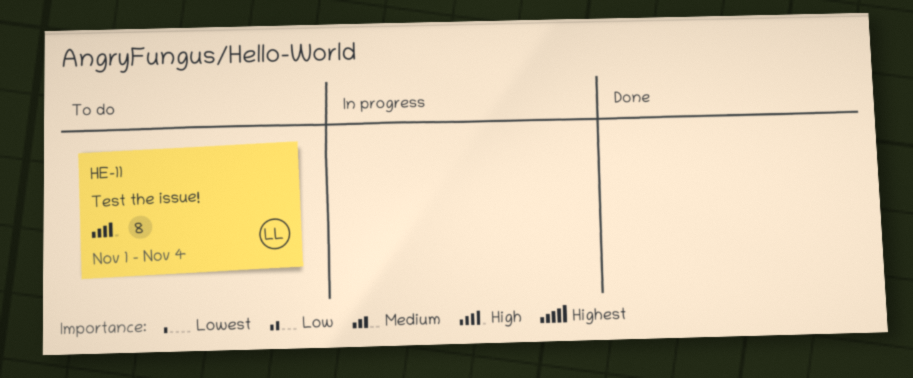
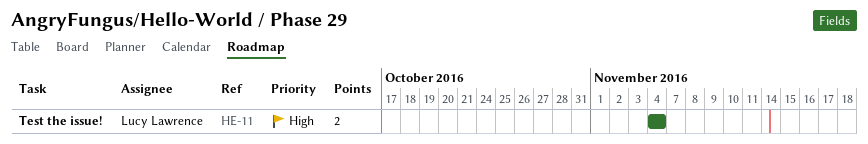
HE-11, estimate: 8 -> 2
HE-11, start: Nov 1 -> Nov 4

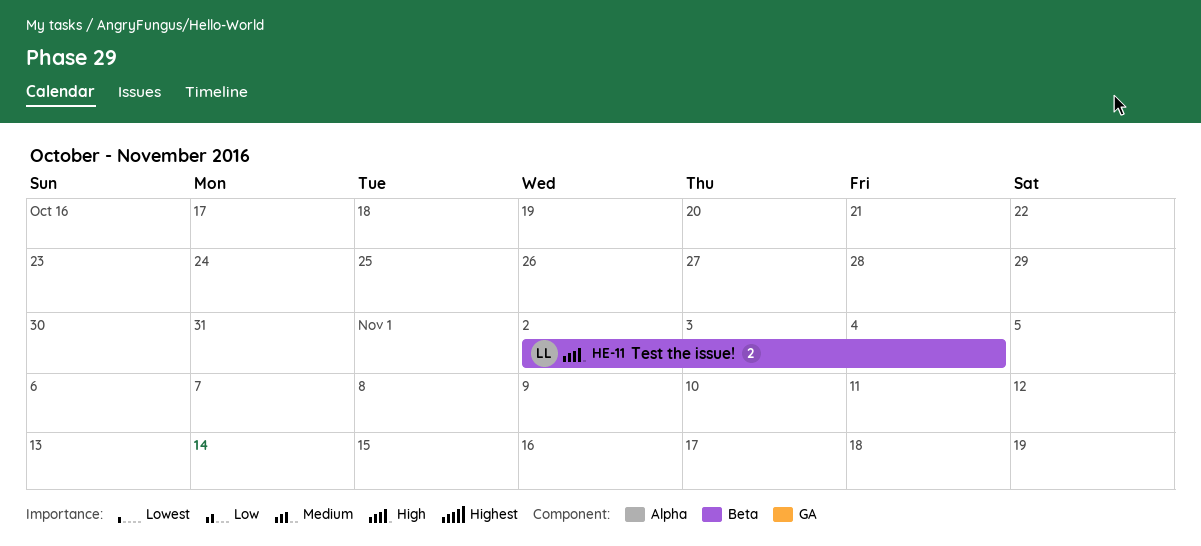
HE-11, start: Nov 4 -> Nov 2

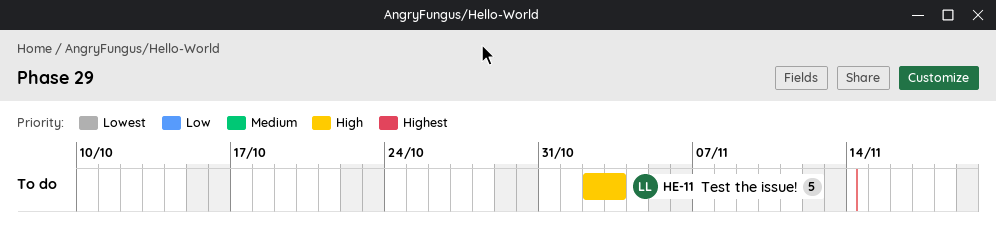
HE-11, estimate: 2 -> 5
HE-11, due: Nov 4 -> Nov 3

